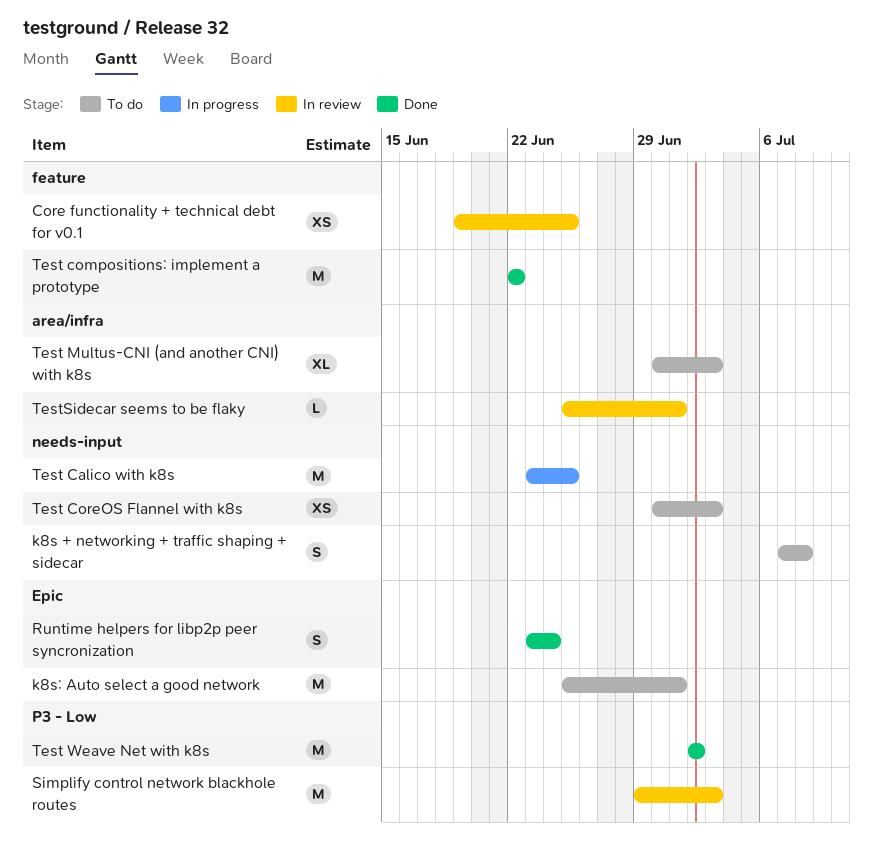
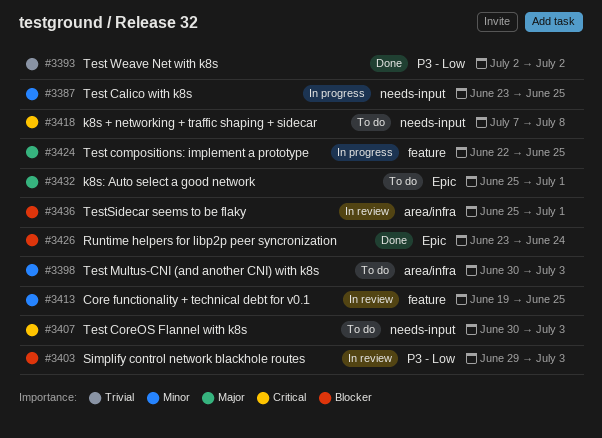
Test compositions: implement a prototype, status: Done -> In progress
Test compositions: implement a prototype, due: Jun 22 -> Jun 25

